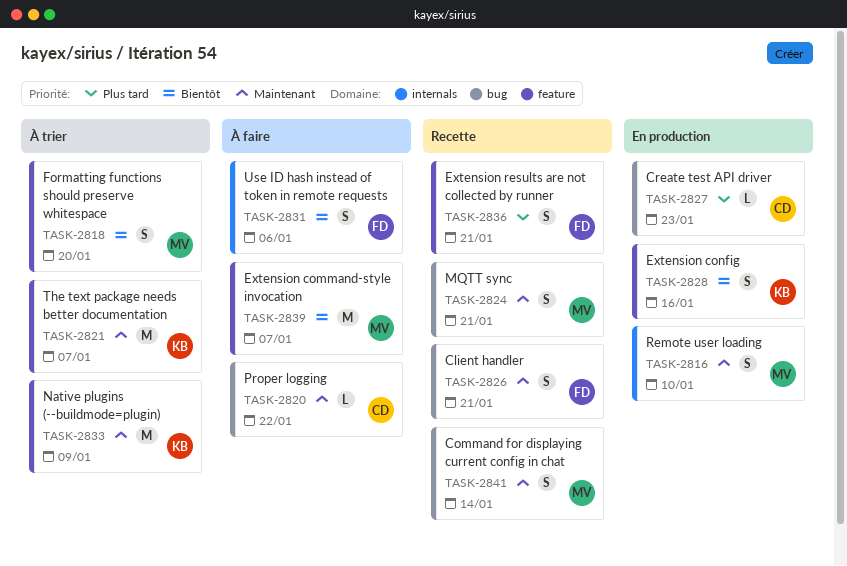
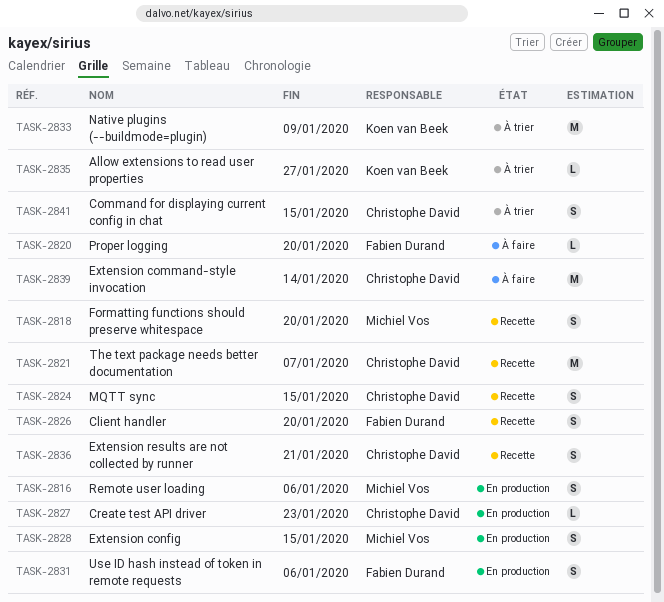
TASK-2816, due: Jan 10 -> Jan 6
TASK-2818, status: À trier -> Recette
TASK-2820, owner: Christophe David -> Fabien Durand
TASK-2820, due: Jan 22 -> Jan 20
TASK-2821, status: À trier -> Recette
TASK-2821, owner: Koen van Beek -> Christophe David
TASK-2824, owner: Michiel Vos -> Christophe David
TASK-2824, due: Jan 21 -> Jan 15
TASK-2826, due: Jan 21 -> Jan 20
TASK-2828, owner: Koen van Beek -> Michiel Vos
TASK-2828, due: Jan 16 -> Jan 15
TASK-2831, status: À faire -> En production
TASK-2835: none -> present
TASK-2836, owner: Fabien Durand -> Christophe David
TASK-2839, owner: Michiel Vos -> Christophe David
TASK-2839, due: Jan 7 -> Jan 14
TASK-2841, status: Recette -> À trier
TASK-2841, owner: Michiel Vos -> Christophe David
TASK-2841, due: Jan 14 -> Jan 15

